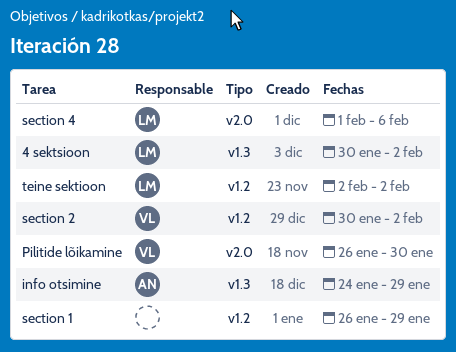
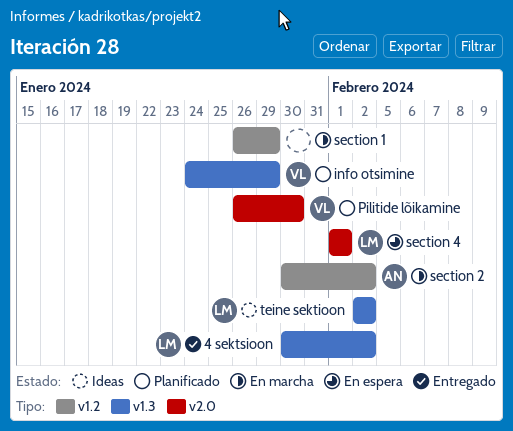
info otsimine, owner: AN -> VL
section 2, owner: VL -> AN
section 4, due: Feb 6 -> Feb 1
teine sektioon, label: v1.2 -> v1.3

